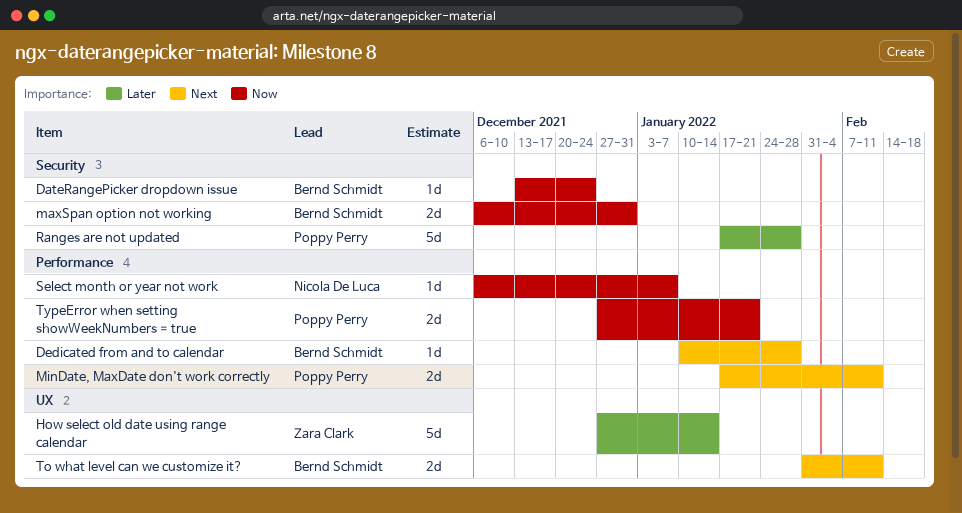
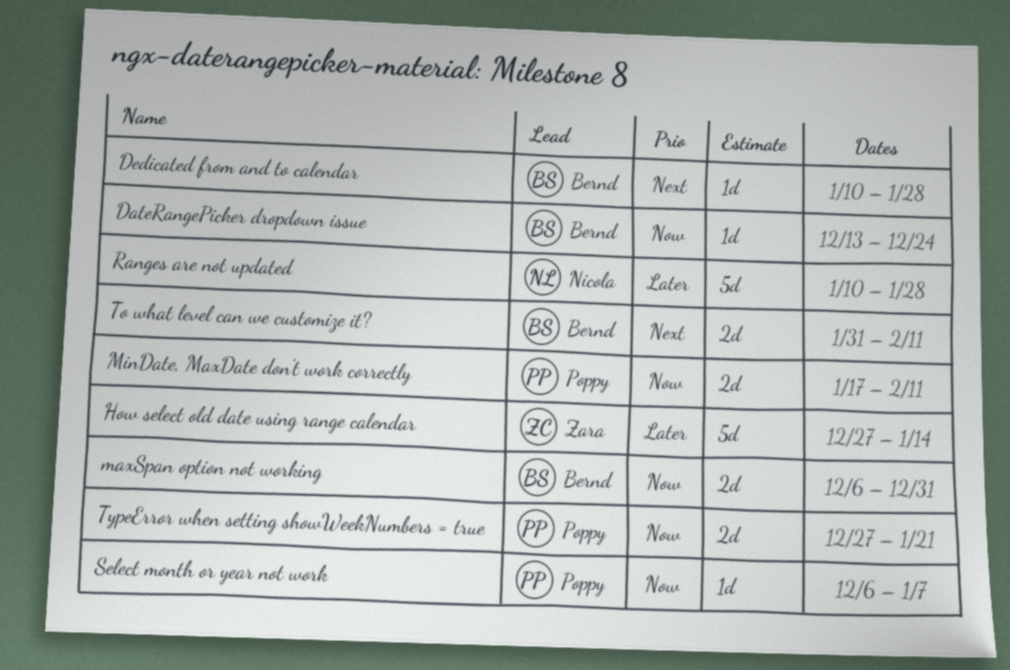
MinDate, MaxDate don't work correctly, priority: Next -> Now
Ranges are not updated, owner: Poppy Perry -> Nicola De Luca
Ranges are not updated, start: Jan 17 -> Jan 10
Select month or year not work, owner: Nicola De Luca -> Poppy Perry

